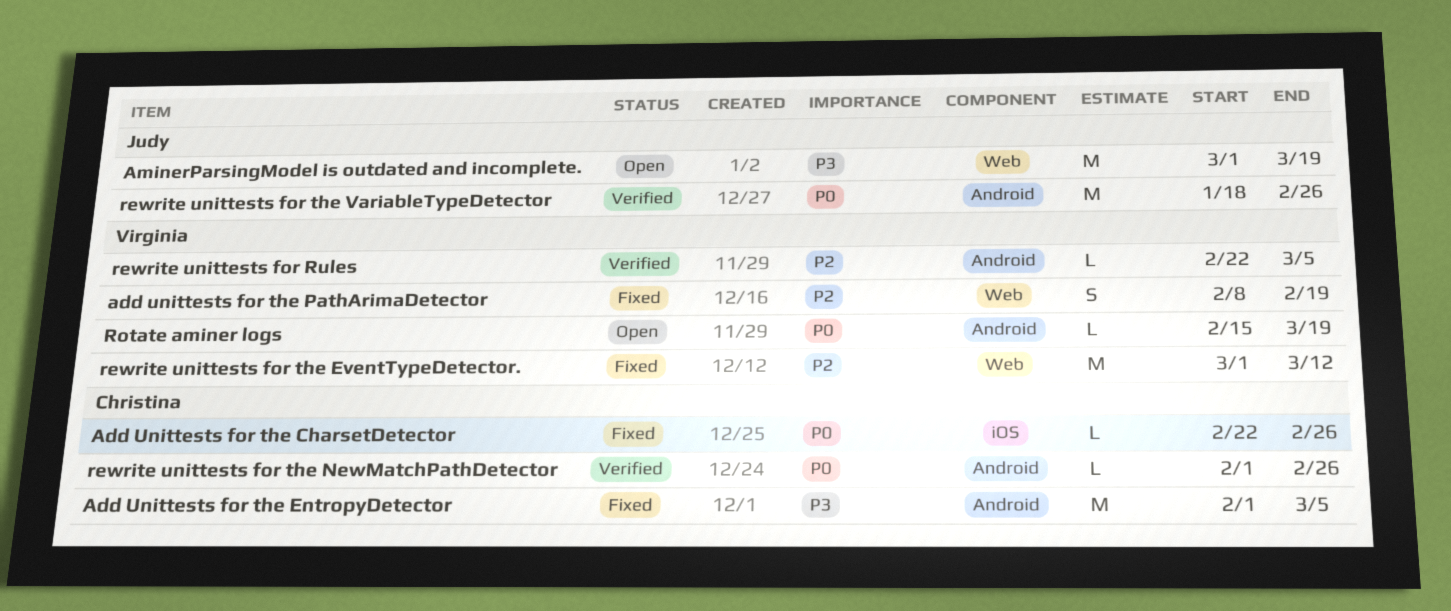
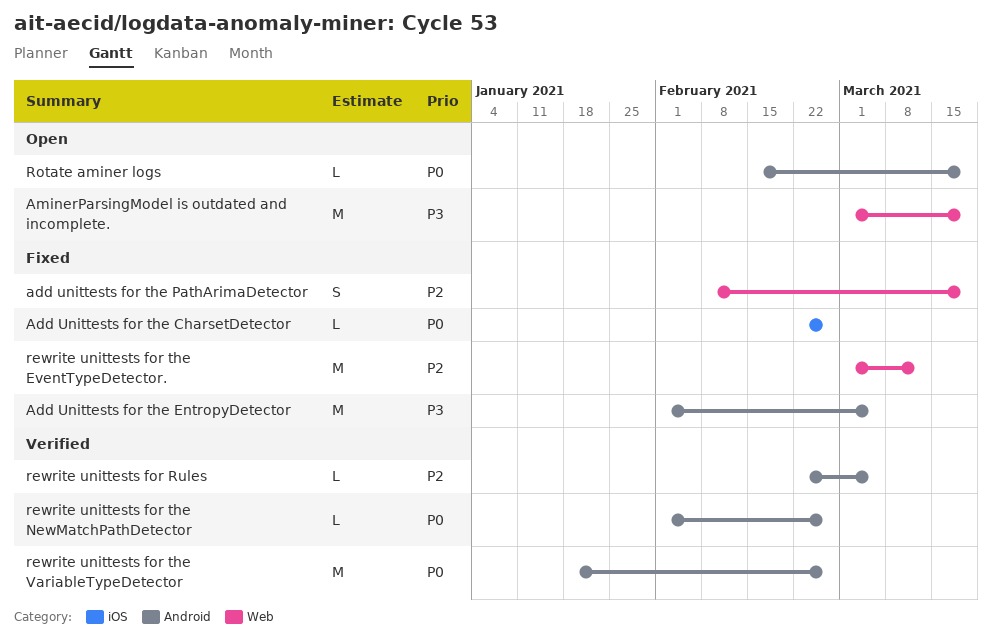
add unittests for the PathArimaDetector, due: Feb 19 -> Mar 19

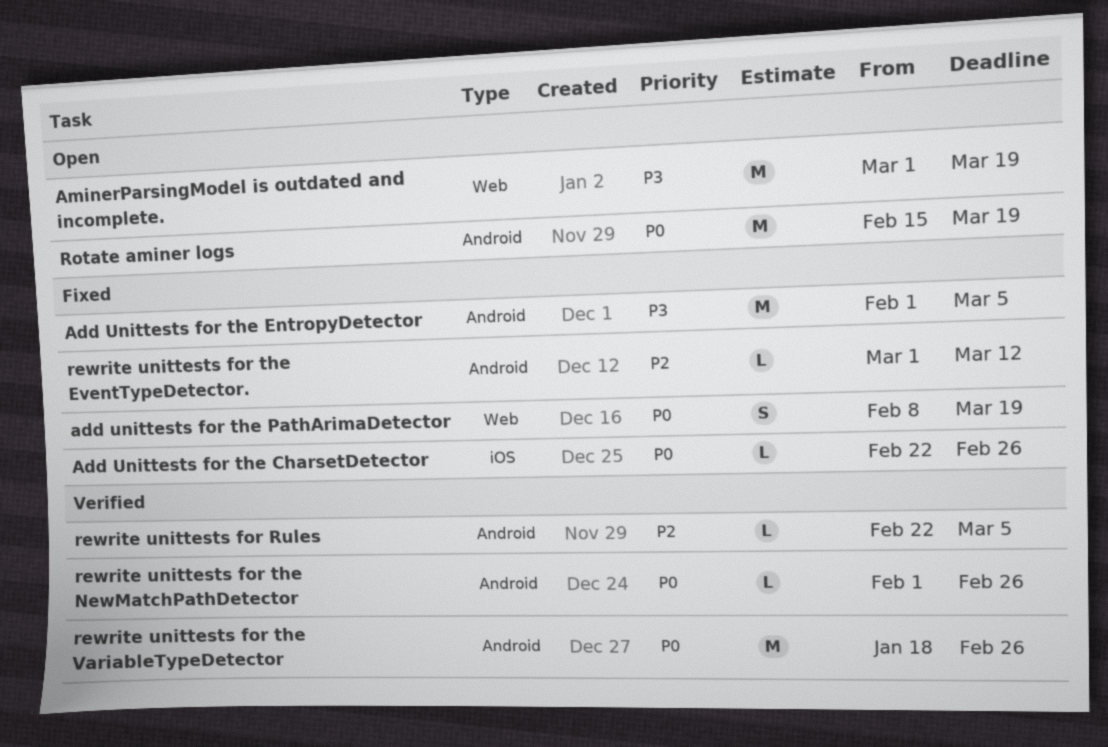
add unittests for the PathArimaDetector, priority: P2 -> P0
rewrite unittests for the EventTypeDetector., label: Web -> Android
rewrite unittests for the EventTypeDetector., estimate: M -> L
Rotate aminer logs, estimate: L -> M

